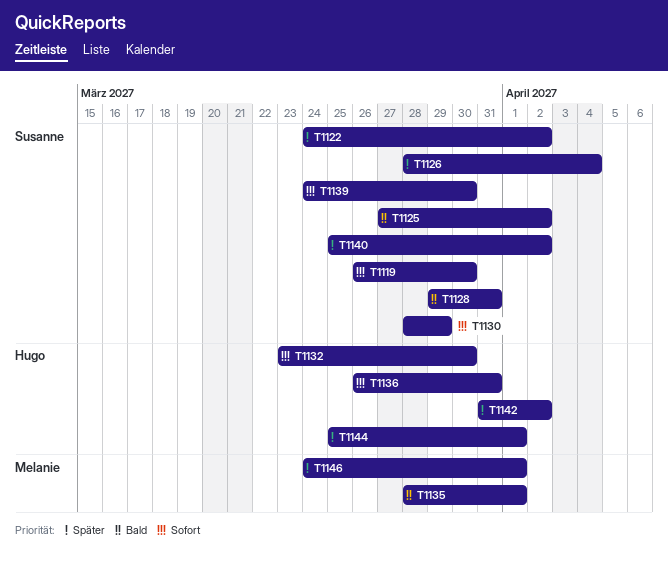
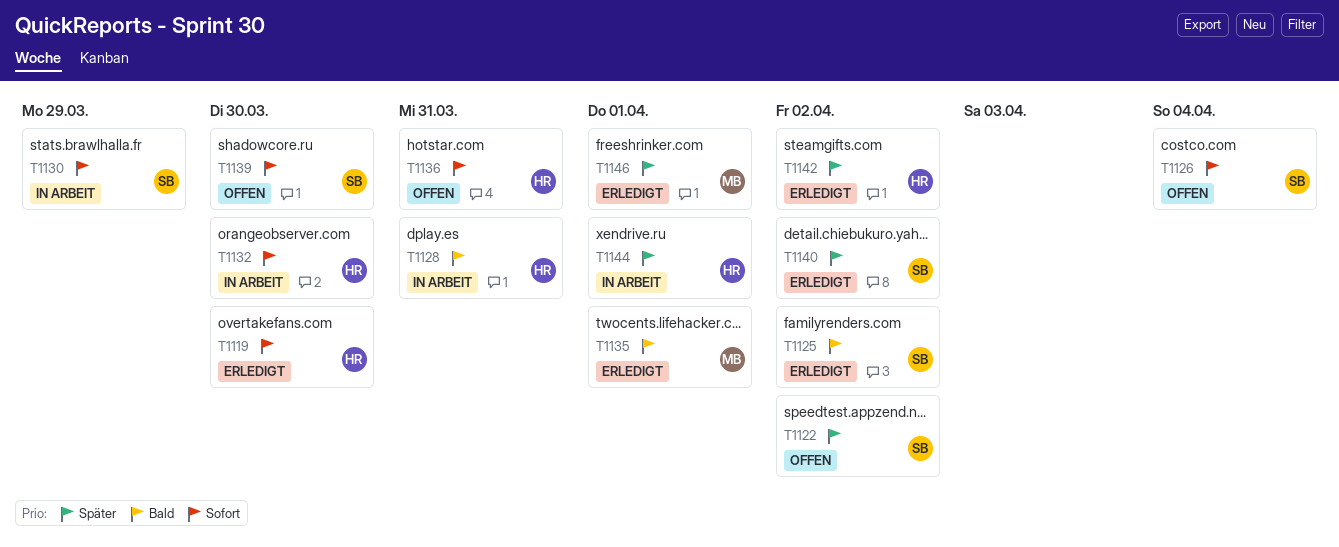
T1119, owner: Susanne -> Hugo
T1126, priority: Später -> Sofort
T1128, owner: Susanne -> Hugo

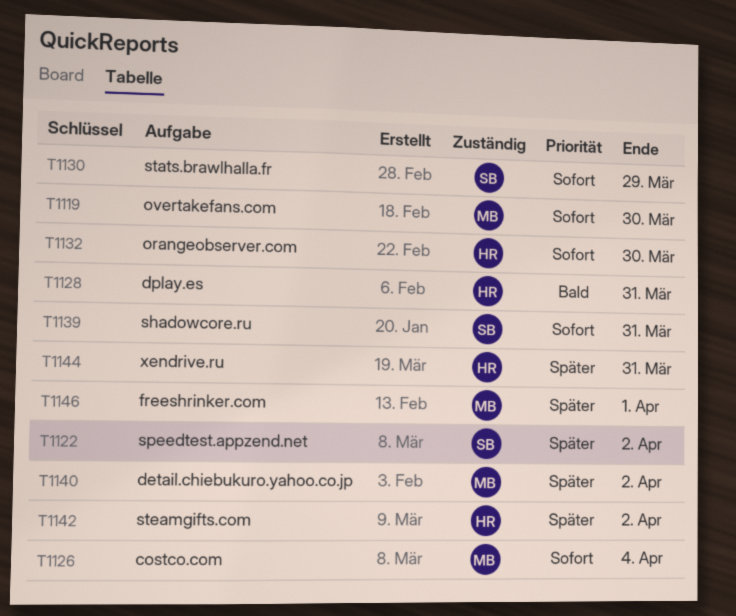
T1119, owner: HR -> MB
T1125: present -> none
T1126, owner: SB -> MB
T1135: present -> none
T1136: present -> none
T1139, due: Mar 30 -> Mar 31
T1140, owner: SB -> MB
T1144, due: Apr 1 -> Mar 31

